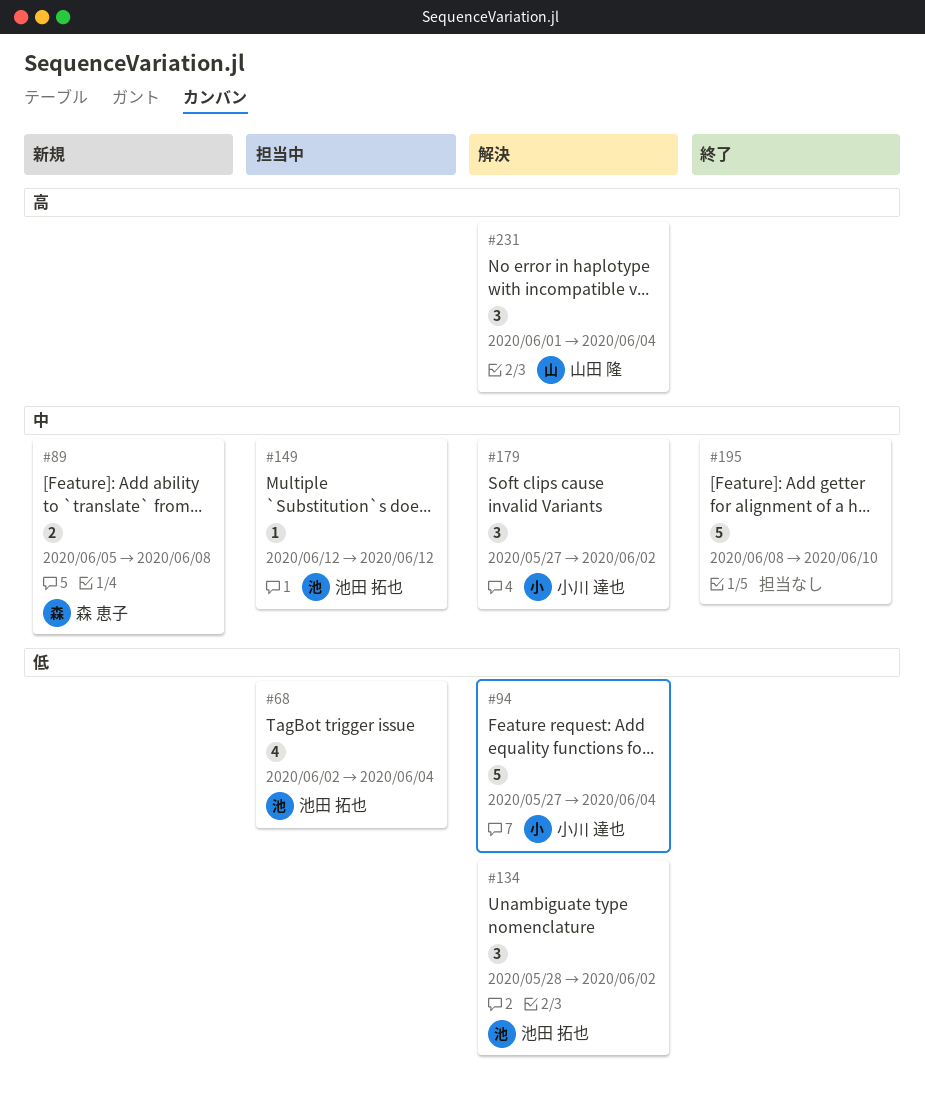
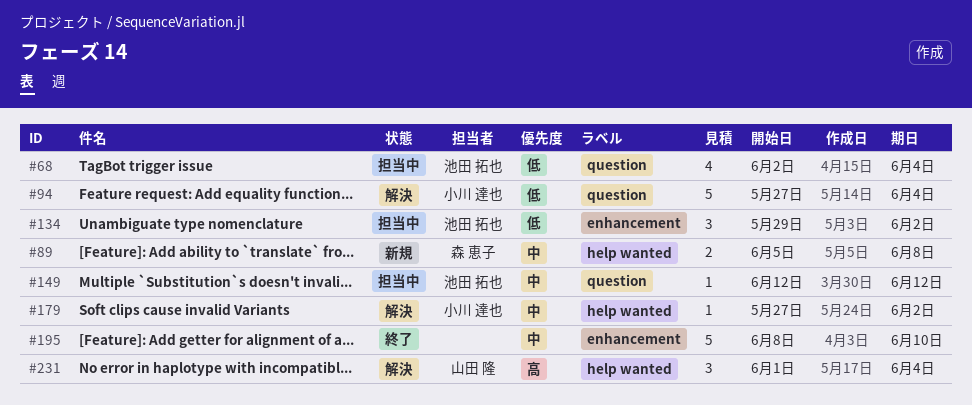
#134, status: 解決 -> 担当中
#134, start: May 28 -> May 29
#179, estimate: 3 -> 1

